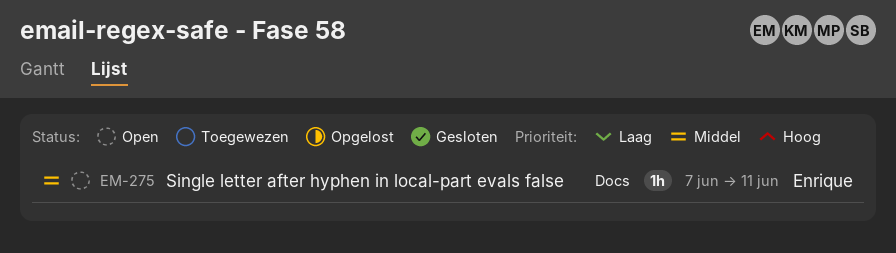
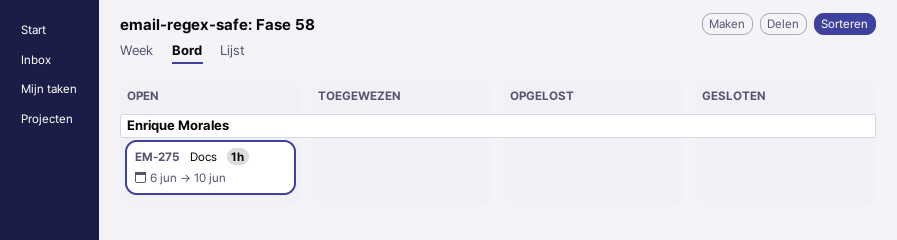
EM-275, start: Jun 7 -> Jun 6
EM-275, due: Jun 11 -> Jun 10

